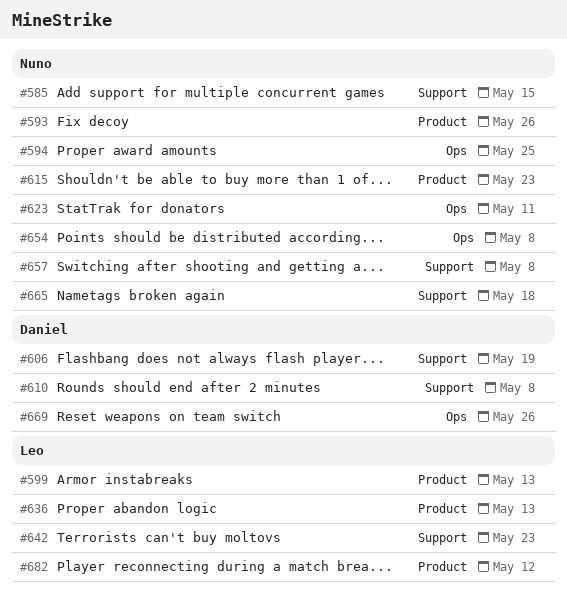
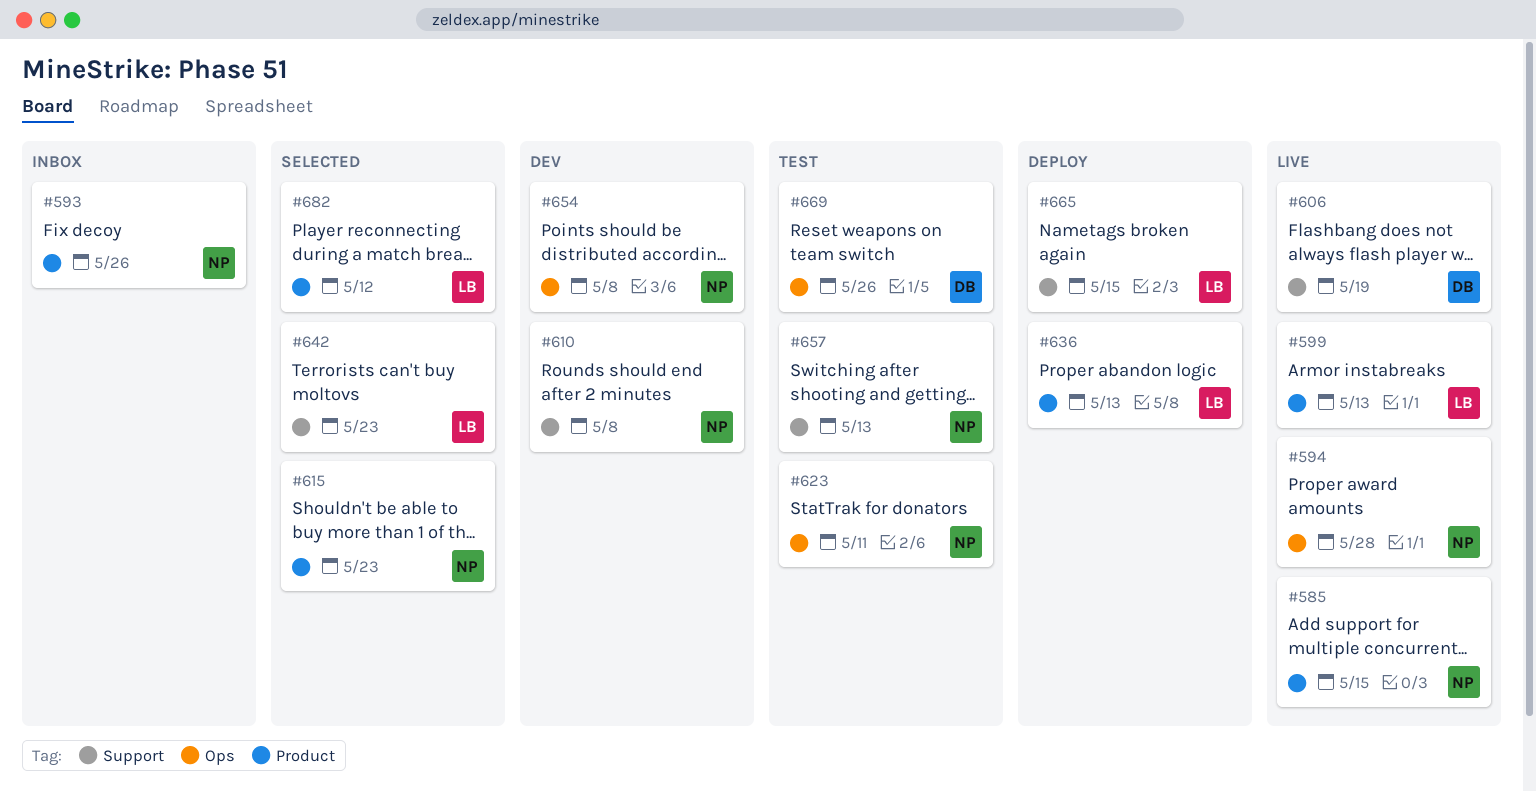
#585, label: Support -> Product
#594, due: May 25 -> May 28
#610, owner: Daniel -> Nuno
#657, due: May 8 -> May 13
#665, owner: Nuno -> Leo
#665, due: May 18 -> May 15

